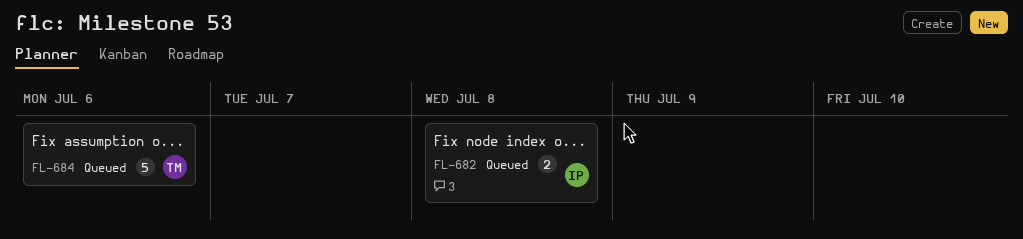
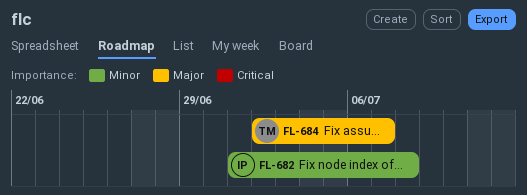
FL-684, due: Jul 6 -> Jul 7

